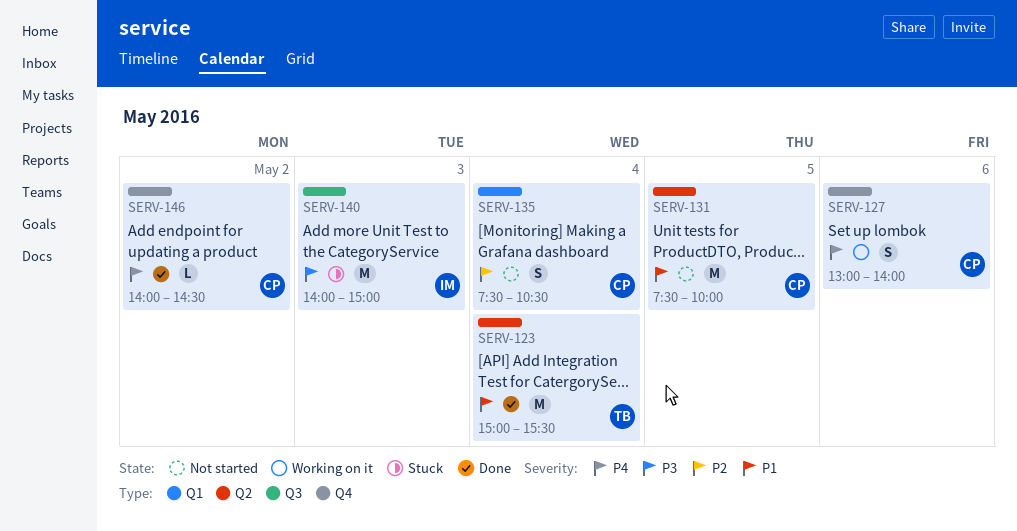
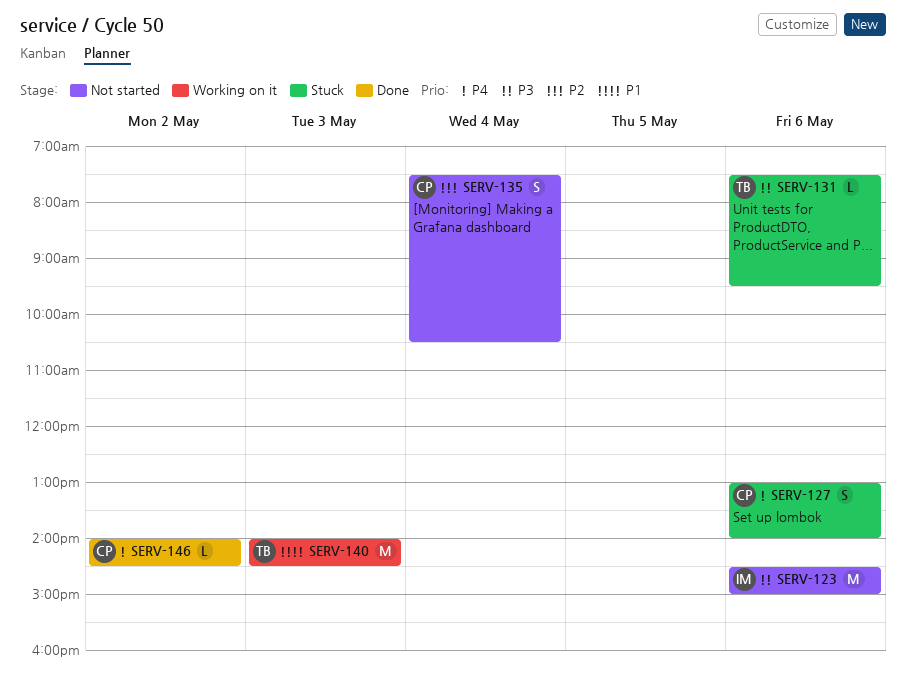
SERV-123, status: Done -> Not started
SERV-123, owner: TB -> IM
SERV-123, priority: P1 -> P3
SERV-123, day: May 4 -> May 6
SERV-123, begins: 15:00 -> 14:30
SERV-123, ends: 15:30 -> 15:00
SERV-127, status: Working on it -> Stuck
SERV-131, status: Not started -> Stuck
SERV-131, owner: CP -> TB
SERV-131, priority: P1 -> P3
SERV-131, estimate: M -> L
SERV-131, day: May 5 -> May 6
SERV-131, ends: 10:00 -> 09:30
SERV-140, status: Stuck -> Working on it
SERV-140, owner: IM -> TB
SERV-140, priority: P3 -> P1
SERV-140, ends: 15:00 -> 14:30

